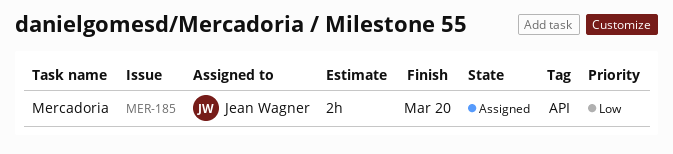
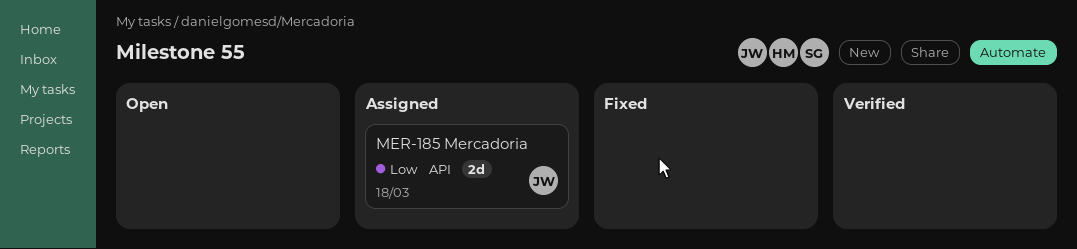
MER-185, estimate: 2h -> 2d
MER-185, due: Mar 20 -> Mar 18

